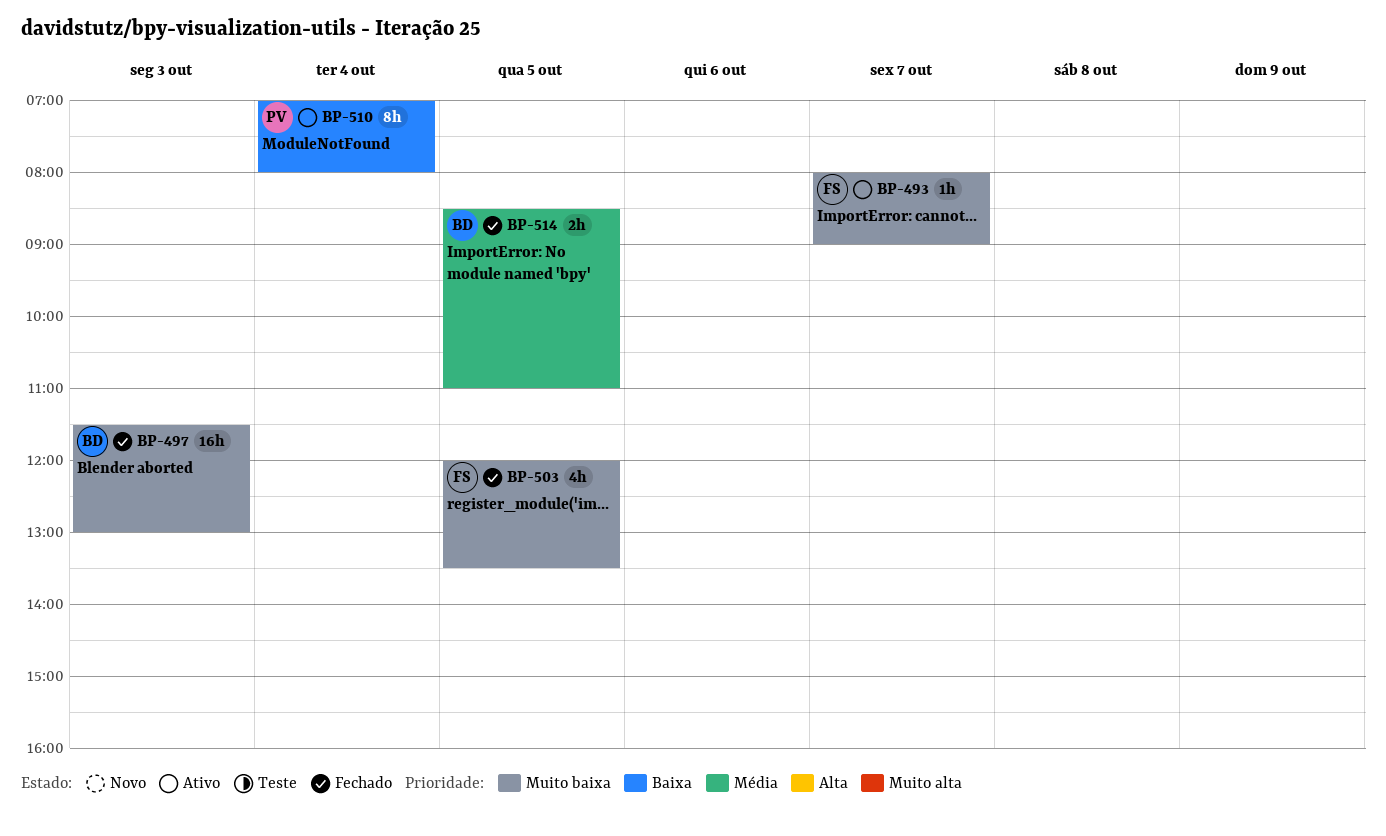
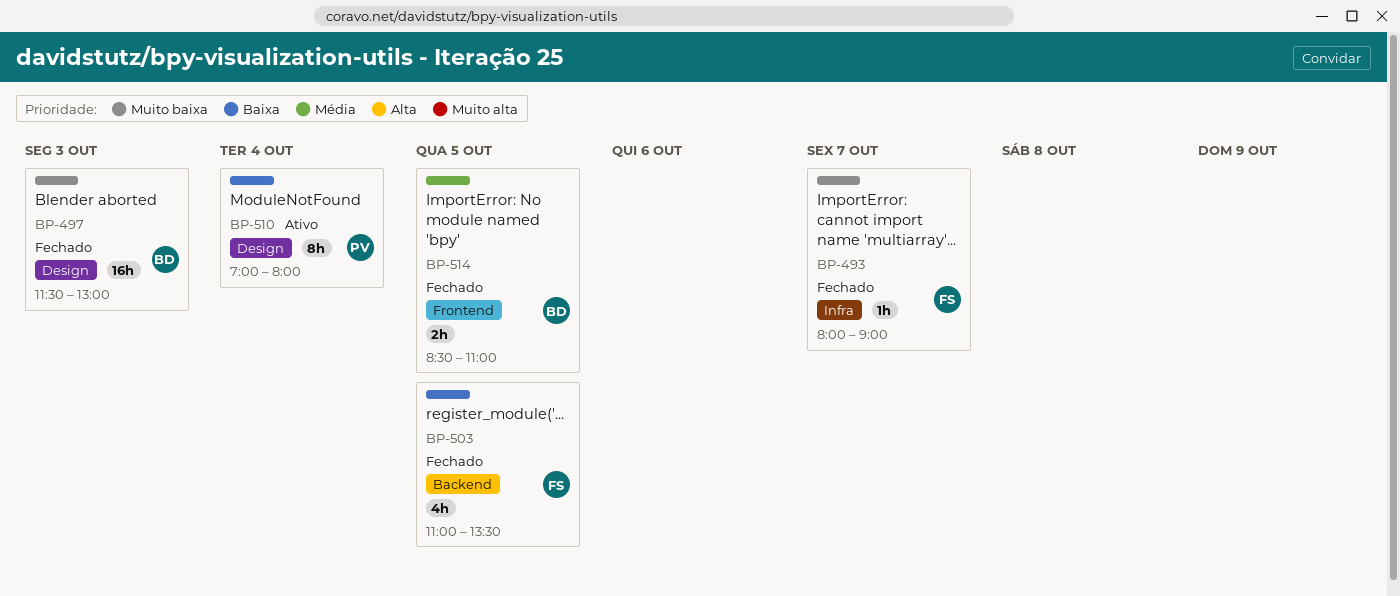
BP-493, status: Ativo -> Fechado
BP-503, priority: Muito baixa -> Baixa
BP-503, begins: 12:00 -> 11:00

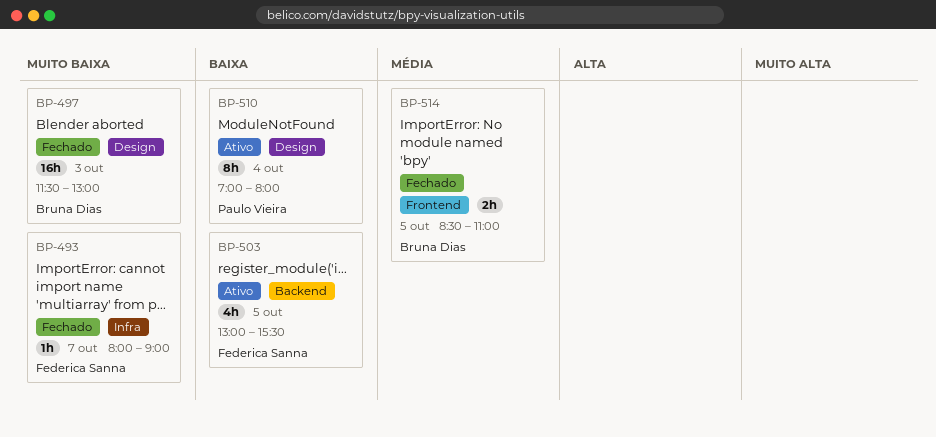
BP-503, status: Fechado -> Ativo
BP-503, begins: 11:00 -> 13:00
BP-503, ends: 13:30 -> 15:30

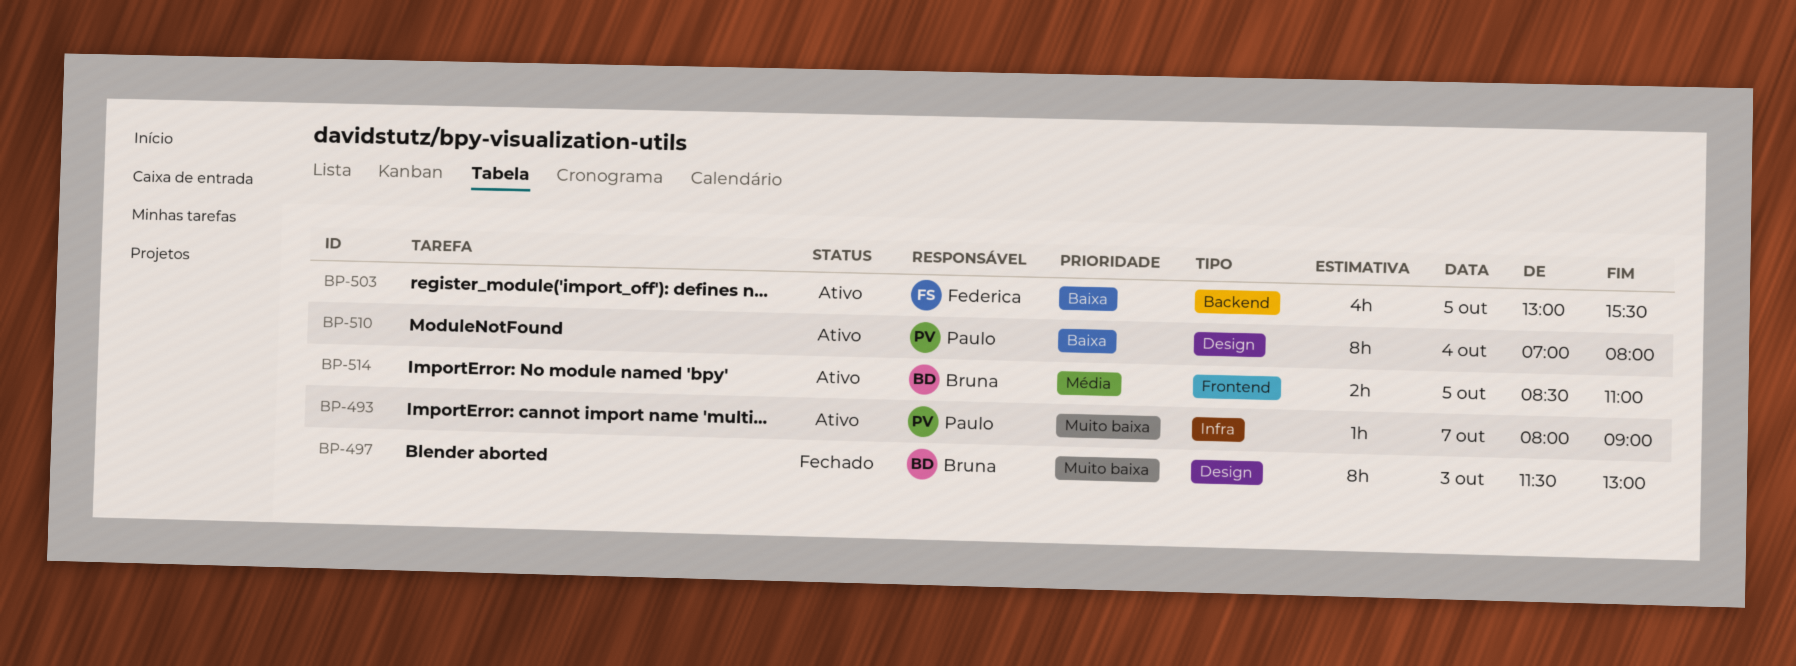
BP-493, status: Fechado -> Ativo
BP-493, owner: Federica Sanna -> Paulo Vieira
BP-497, estimate: 16h -> 8h
BP-514, status: Fechado -> Ativo

